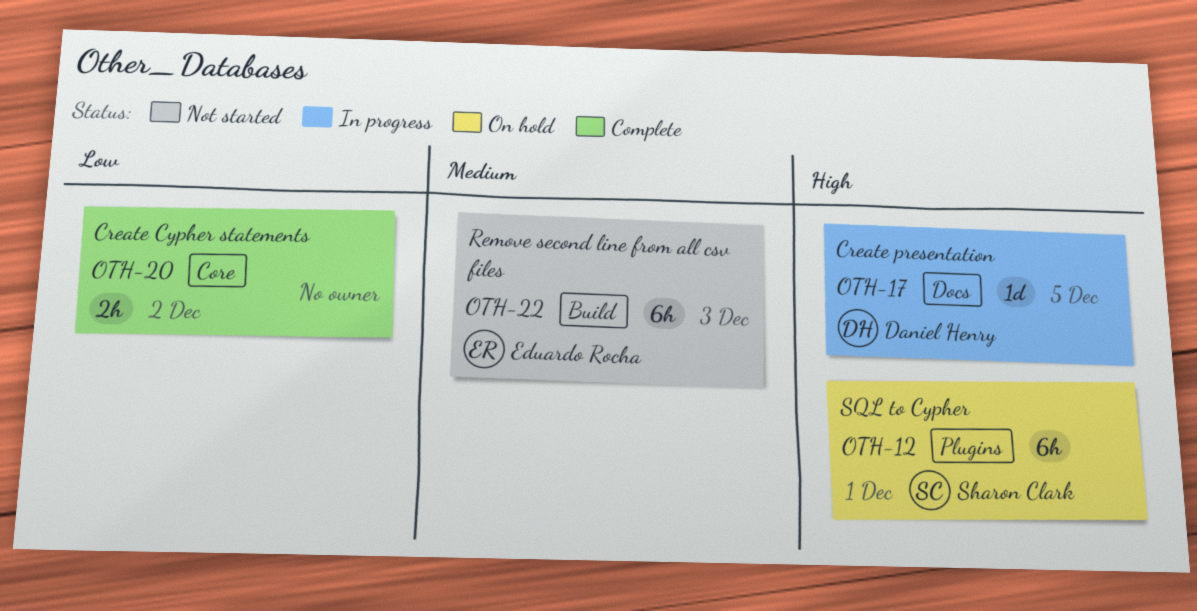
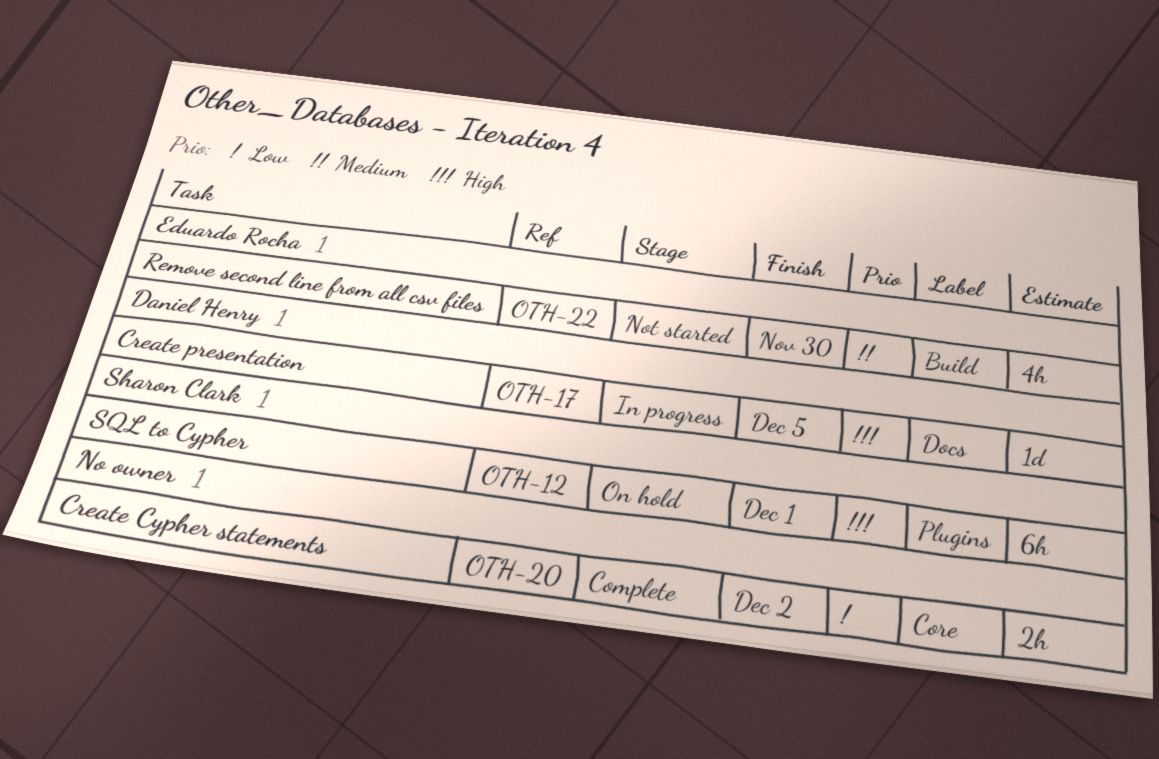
OTH-22, estimate: 6h -> 4h
OTH-22, due: Dec 3 -> Nov 30

